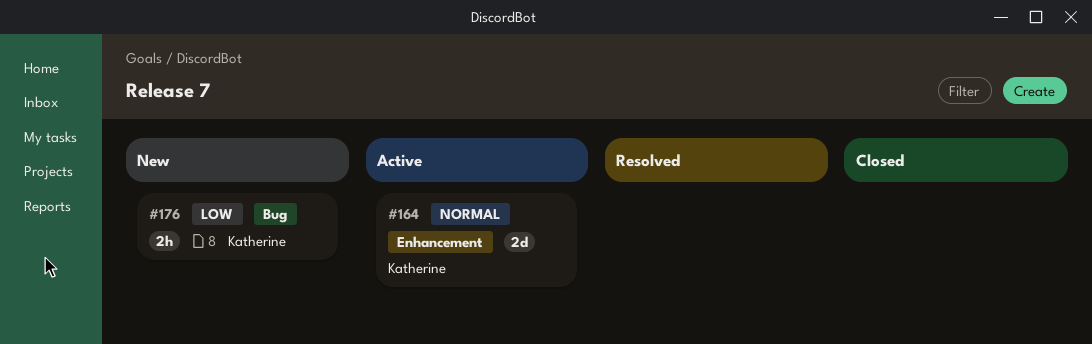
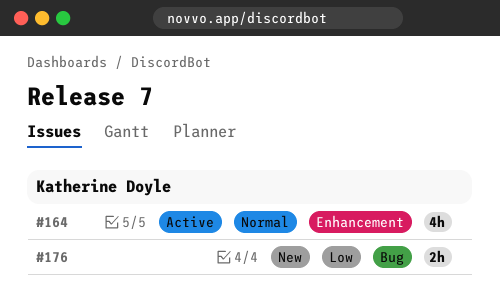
#164, estimate: 2d -> 4h

